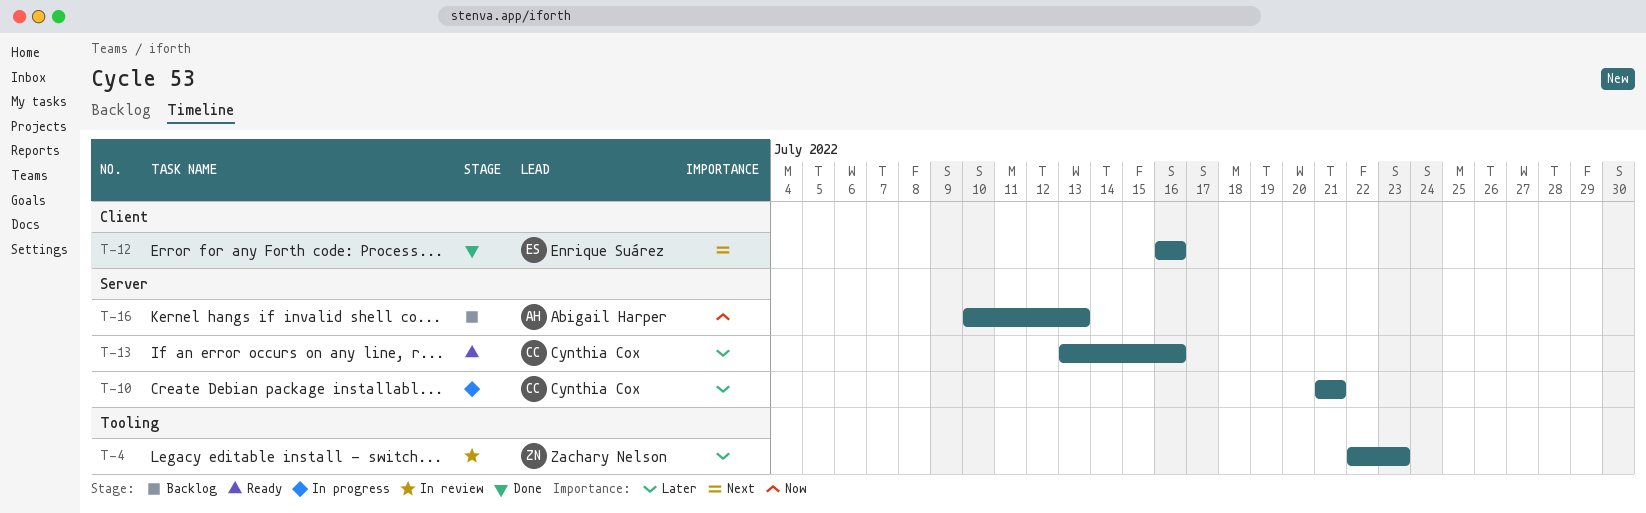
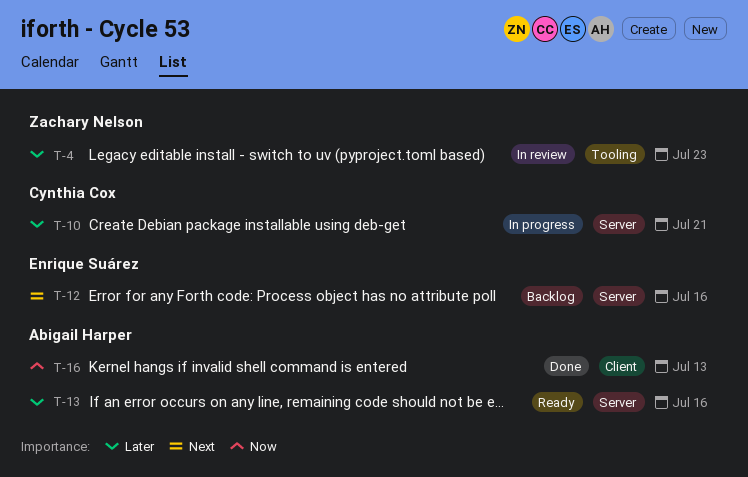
T-12, status: Done -> Backlog
T-12, label: Client -> Server
T-13, owner: Cynthia Cox -> Abigail Harper
T-16, status: Backlog -> Done
T-16, label: Server -> Client

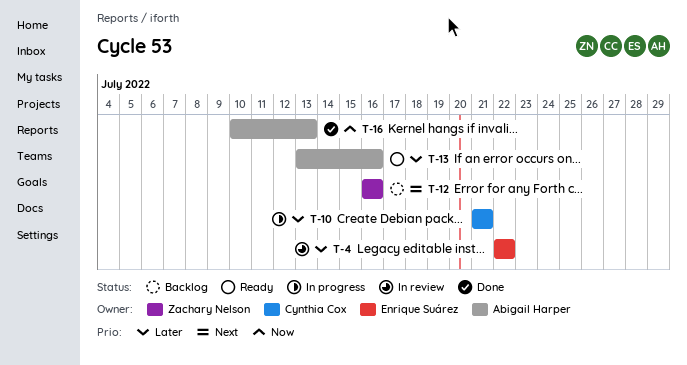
T-4, owner: Zachary Nelson -> Enrique Suárez
T-4, due: Jul 23 -> Jul 22
T-12, owner: Enrique Suárez -> Zachary Nelson

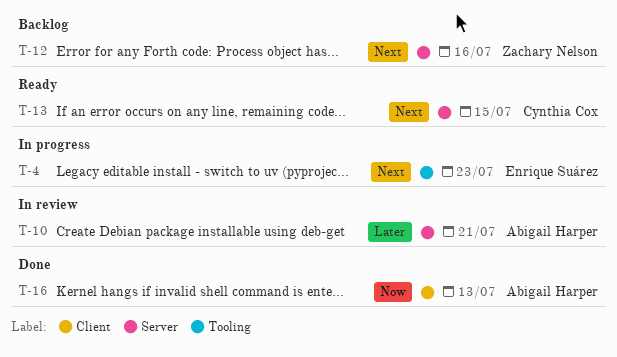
T-4, status: In review -> In progress
T-4, priority: Later -> Next
T-4, due: Jul 22 -> Jul 23
T-10, status: In progress -> In review
T-10, owner: Cynthia Cox -> Abigail Harper
T-13, owner: Abigail Harper -> Cynthia Cox
T-13, priority: Later -> Next
T-13, due: Jul 16 -> Jul 15

